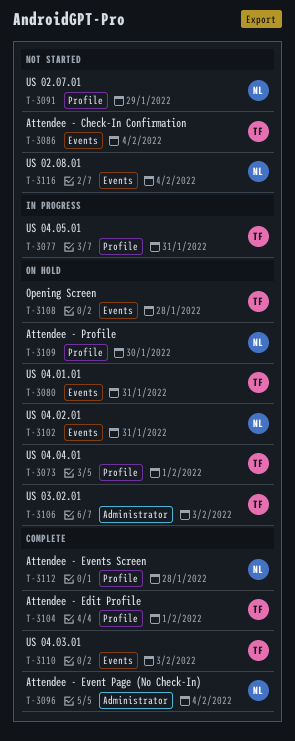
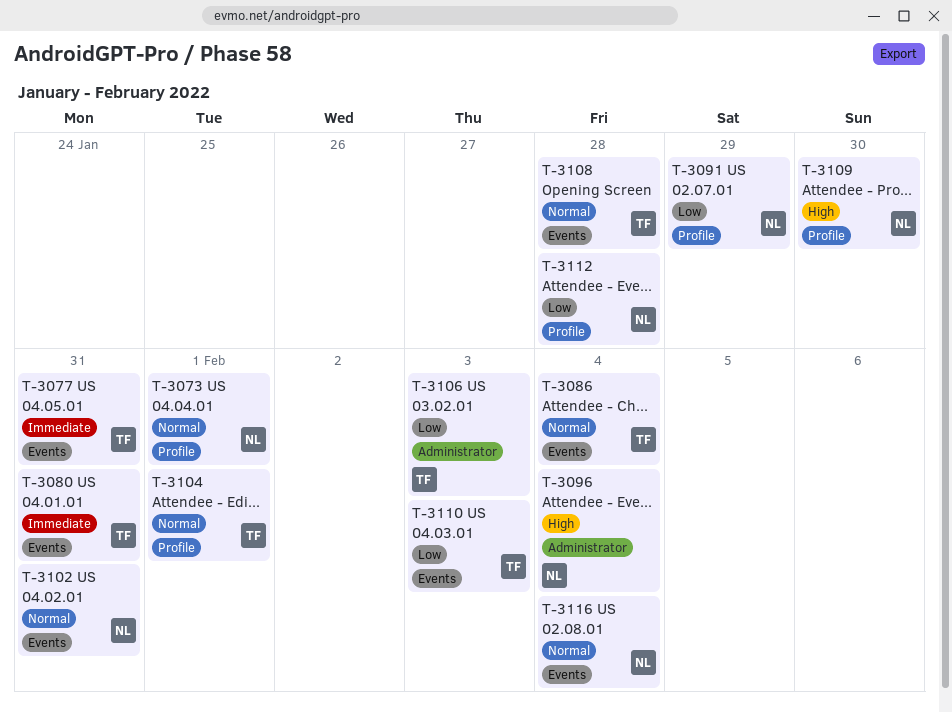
T-3073, owner: TF -> NL
T-3077, label: Profile -> Events

